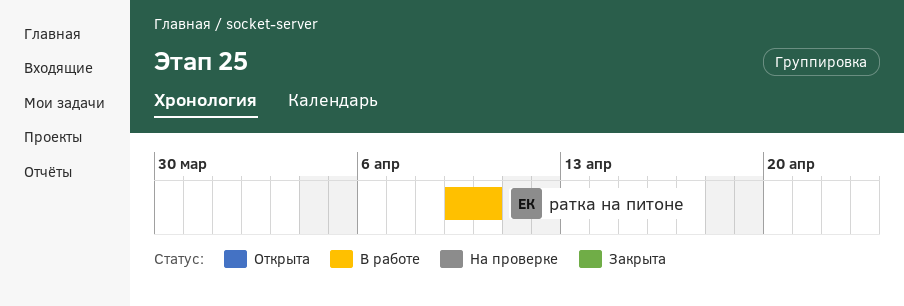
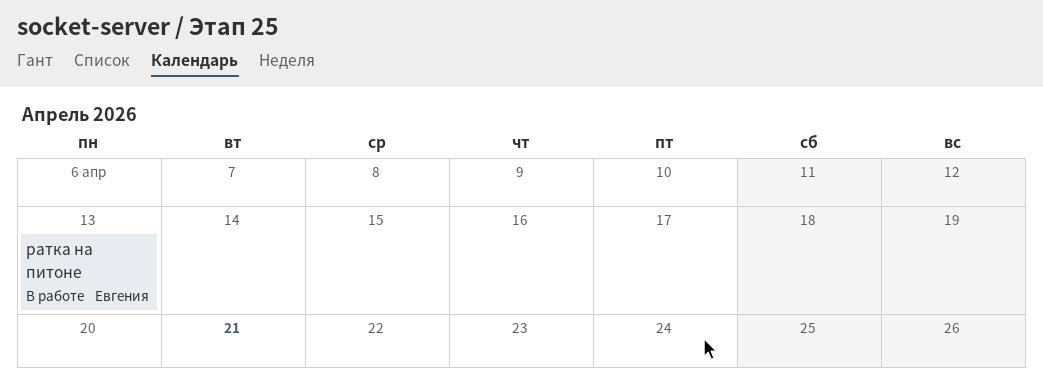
ратка на питоне, due: Apr 10 -> Apr 13

